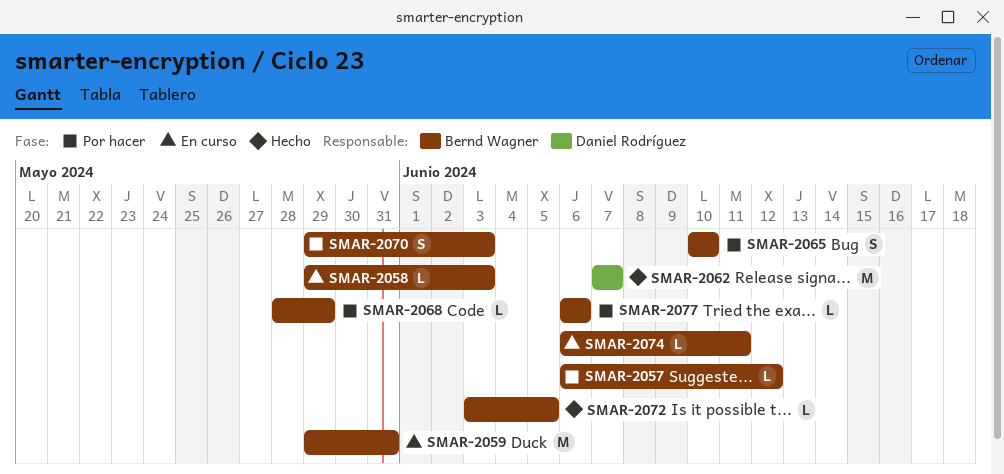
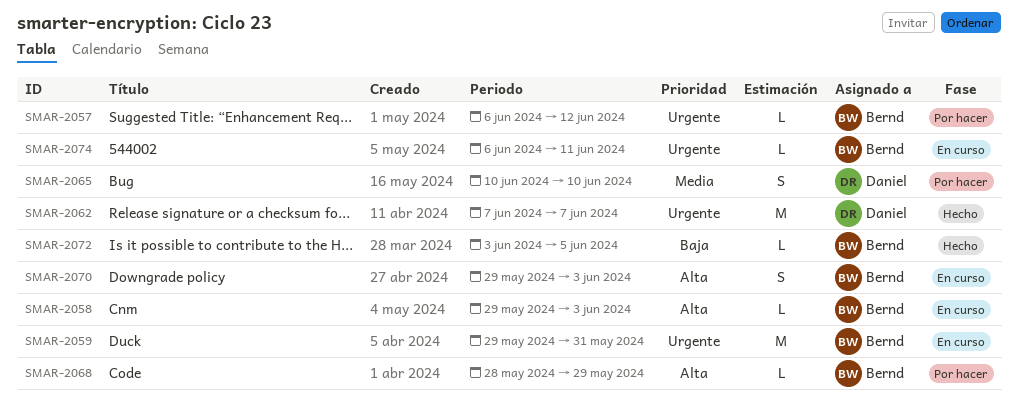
SMAR-2065, owner: Bernd Wagner -> Daniel Rodríguez
SMAR-2070, status: Por hacer -> En curso
SMAR-2077: present -> none

